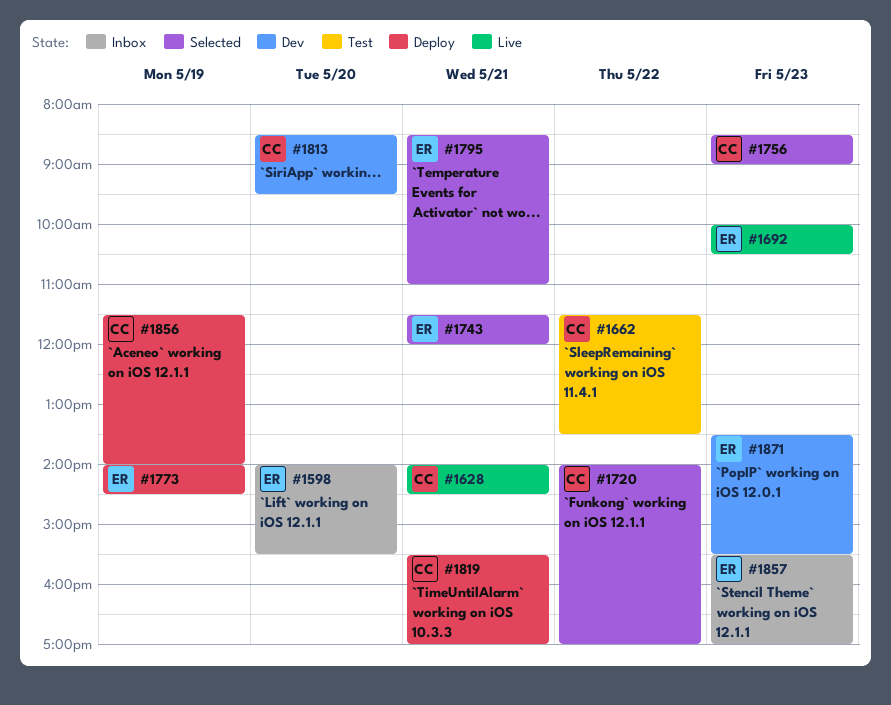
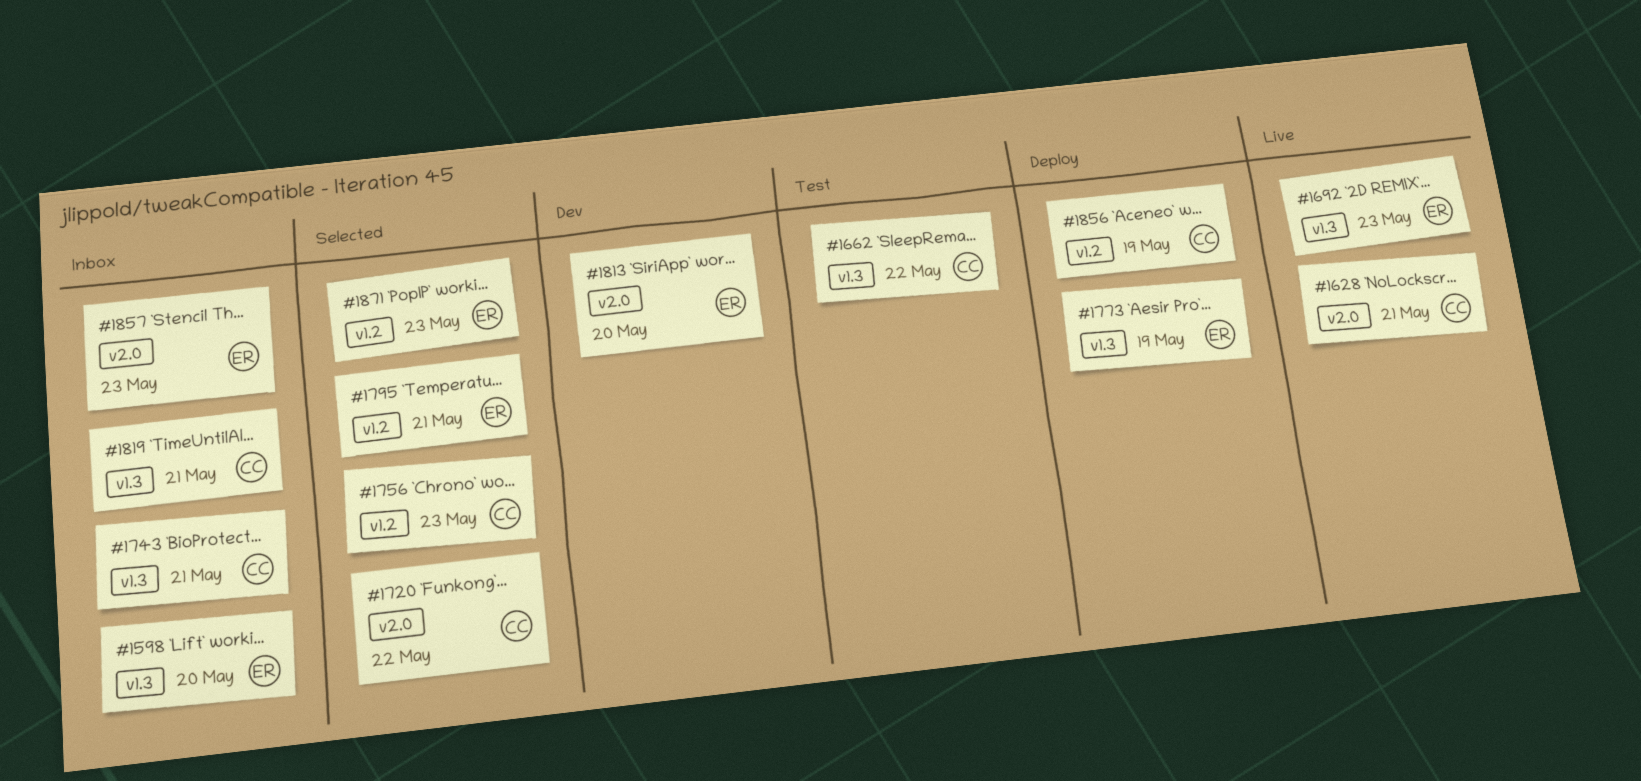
#1743, status: Selected -> Inbox
#1743, owner: ER -> CC
#1813, owner: CC -> ER
#1819, status: Deploy -> Inbox
#1871, status: Dev -> Selected

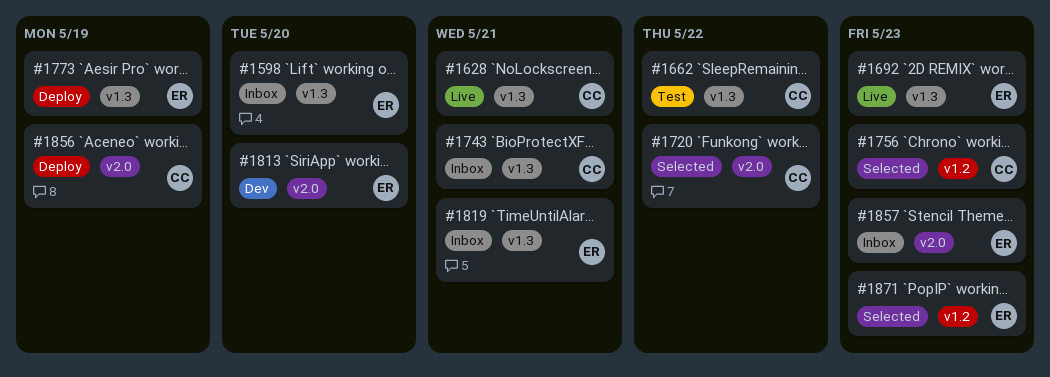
#1628, label: v2.0 -> v1.3
#1795: present -> none
#1819, owner: CC -> ER
#1856, label: v1.2 -> v2.0

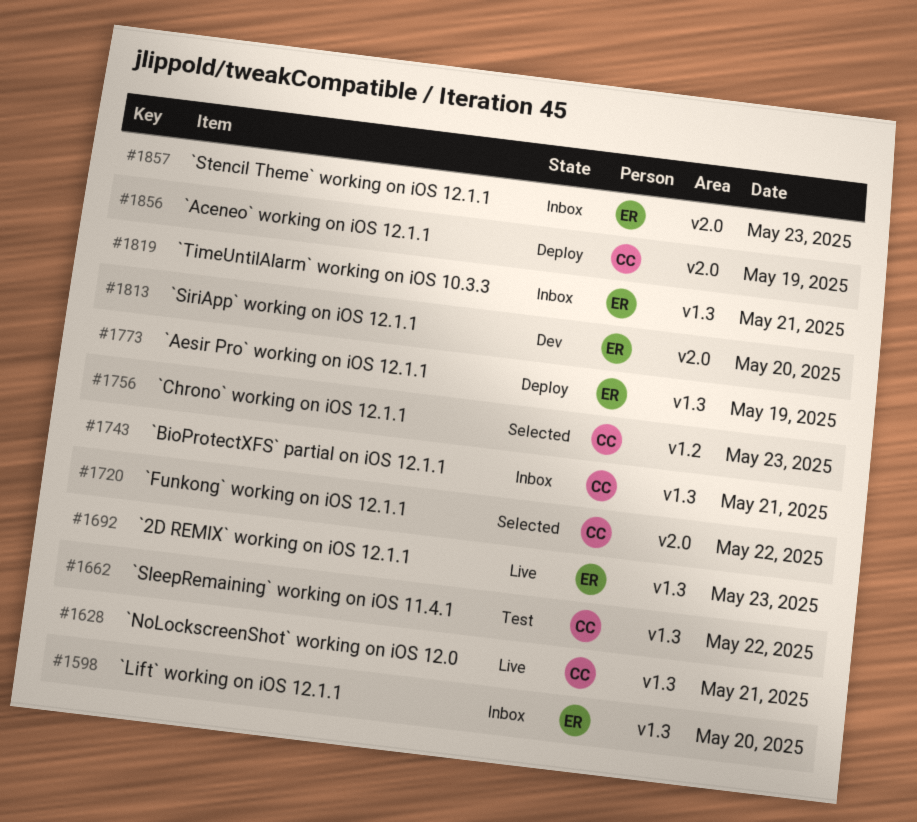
#1871: present -> none

